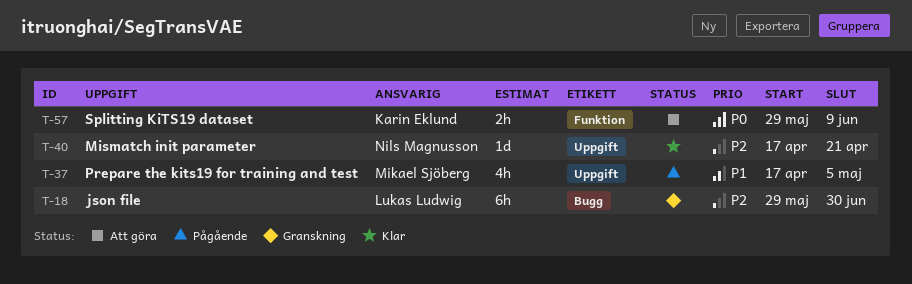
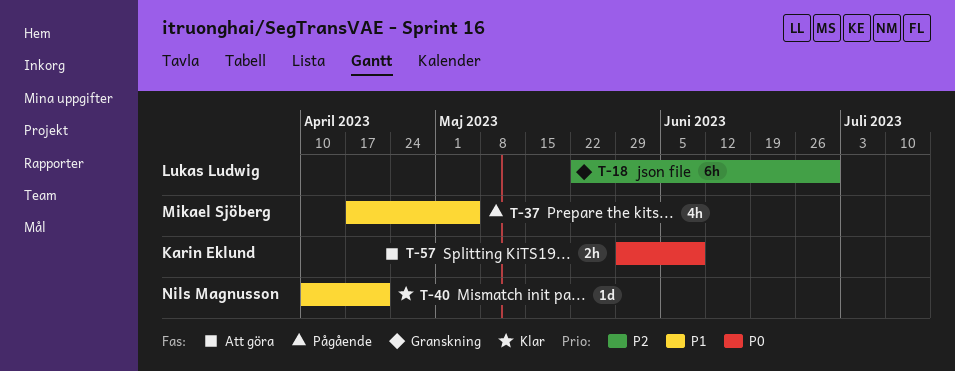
T-18, start: May 29 -> May 22
T-40, priority: P2 -> P1
T-40, start: Apr 17 -> Apr 10

